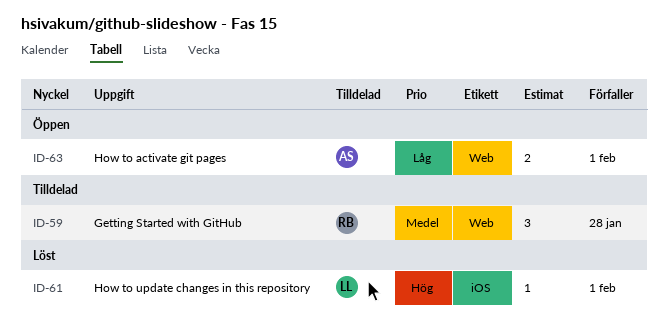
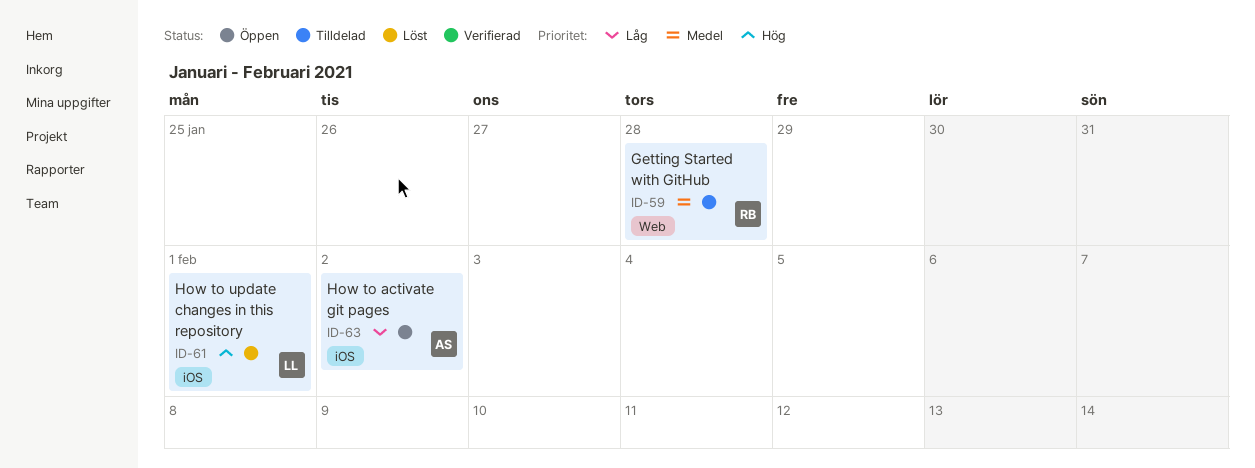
ID-63, label: Web -> iOS
ID-63, due: Feb 1 -> Feb 2

